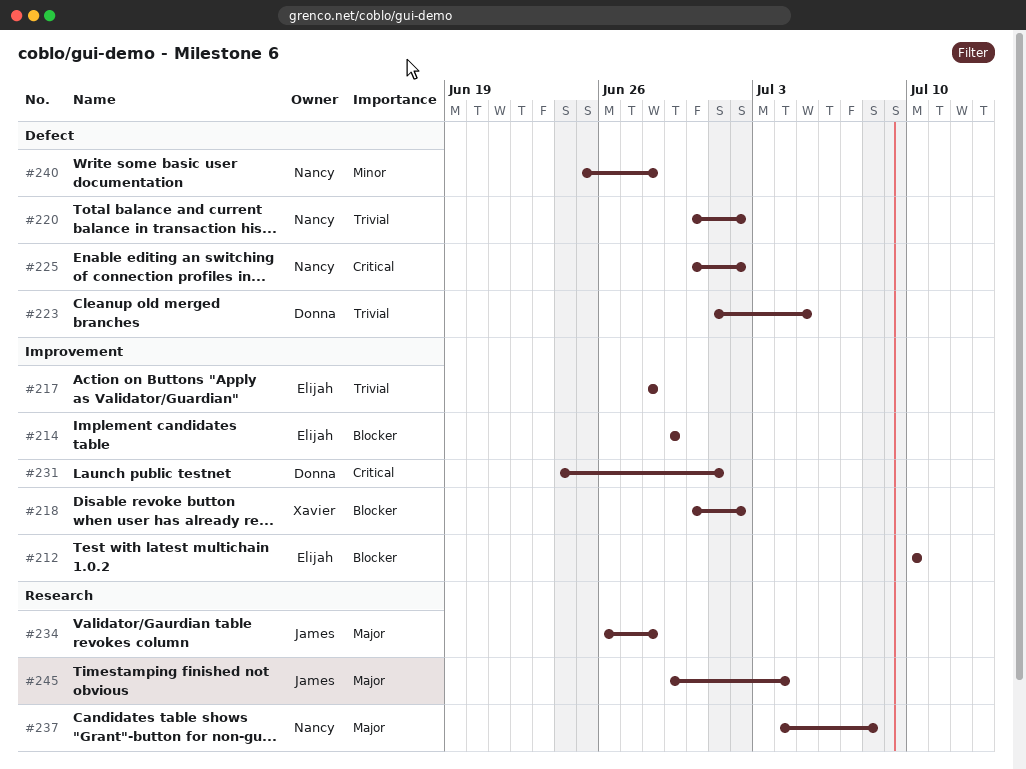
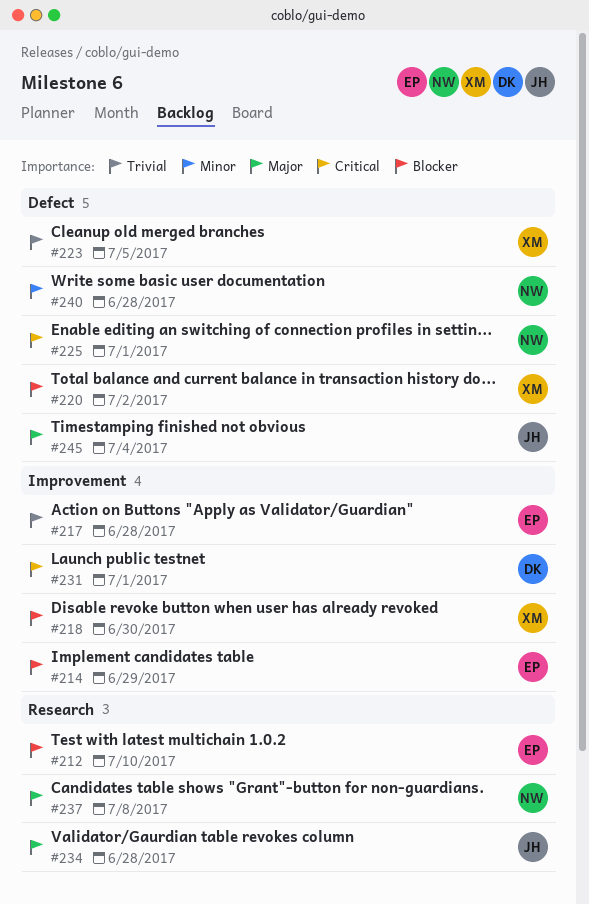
#212, label: Improvement -> Research
#218, due: Jul 2 -> Jun 30
#220, owner: Nancy -> Xavier
#220, priority: Trivial -> Blocker
#223, owner: Donna -> Xavier
#225, due: Jul 2 -> Jul 1
#245, label: Research -> Defect

